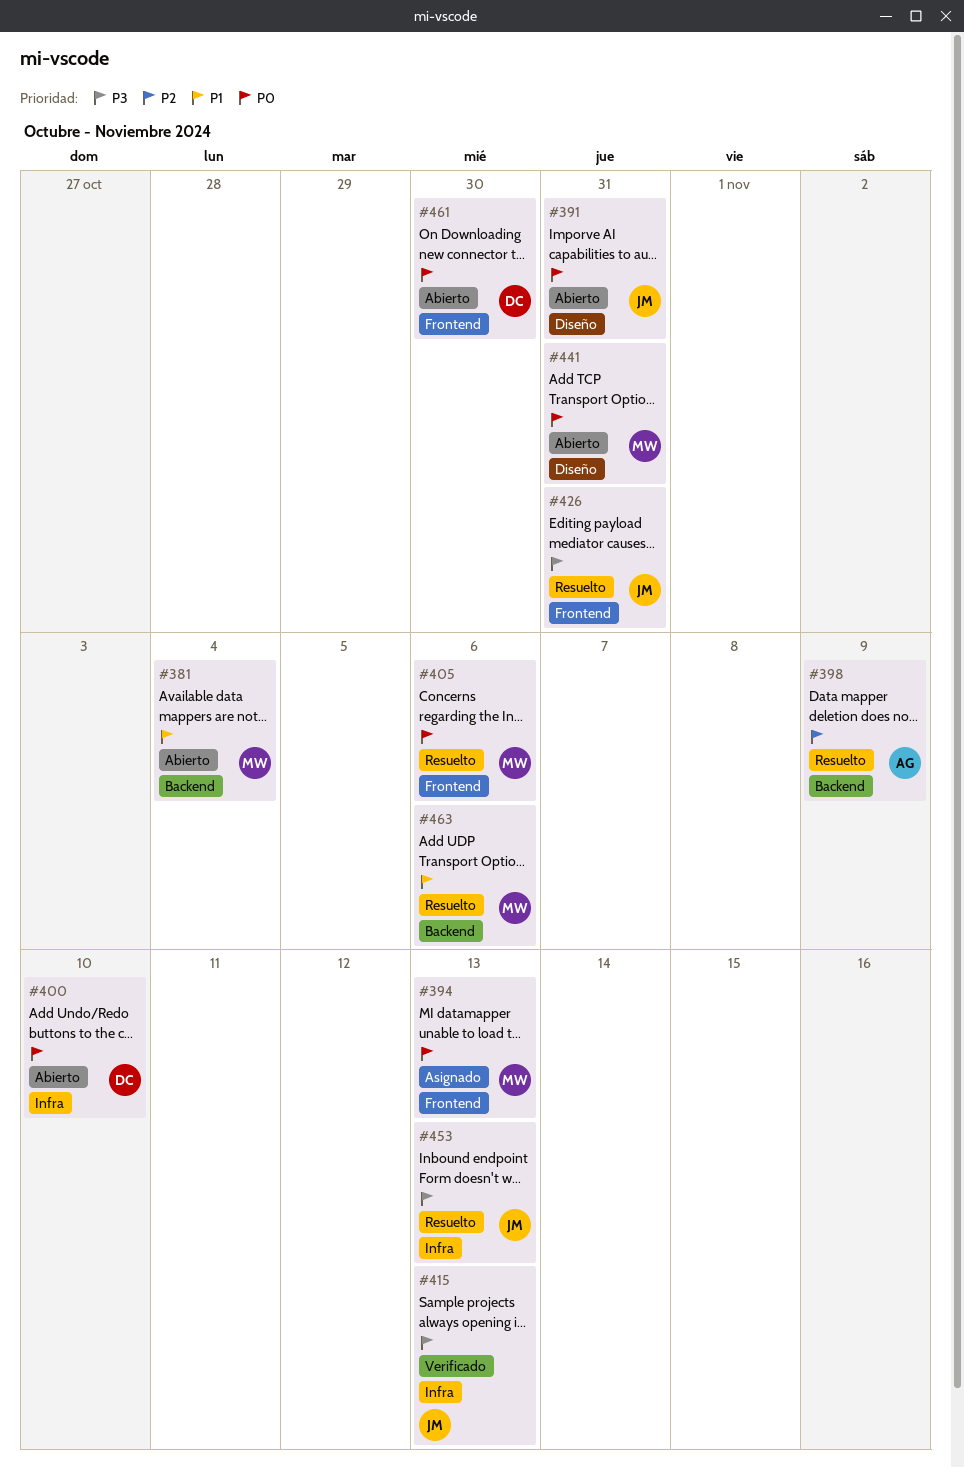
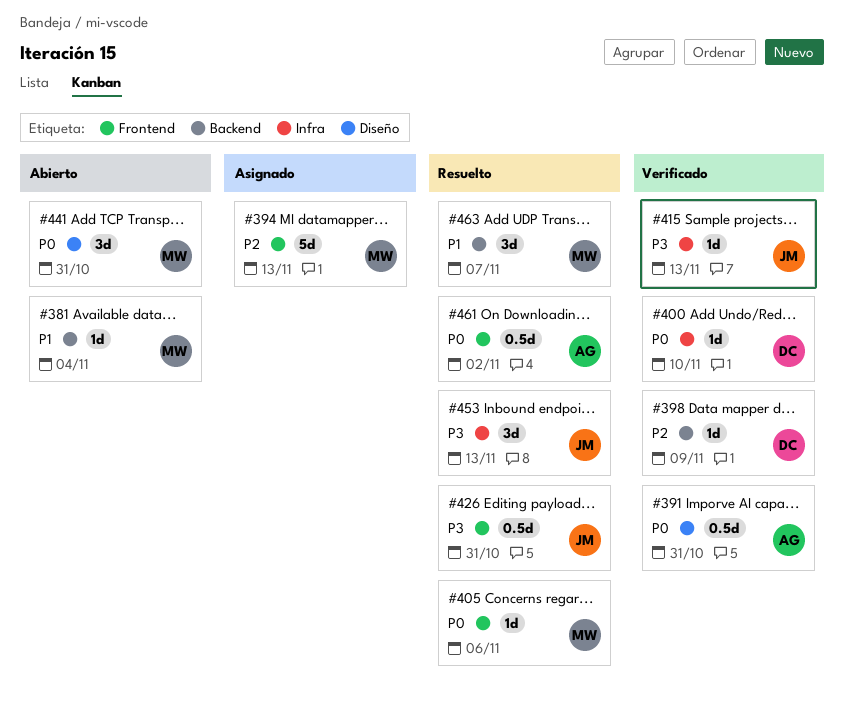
#391, status: Abierto -> Verificado
#391, owner: JM -> AG
#394, priority: P0 -> P2
#398, status: Resuelto -> Verificado
#398, owner: AG -> DC
#400, status: Abierto -> Verificado
#461, status: Abierto -> Resuelto
#461, owner: DC -> AG
#461, due: Oct 30 -> Nov 2
#463, due: Nov 6 -> Nov 7

